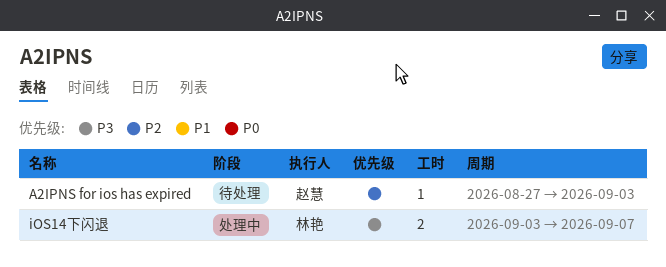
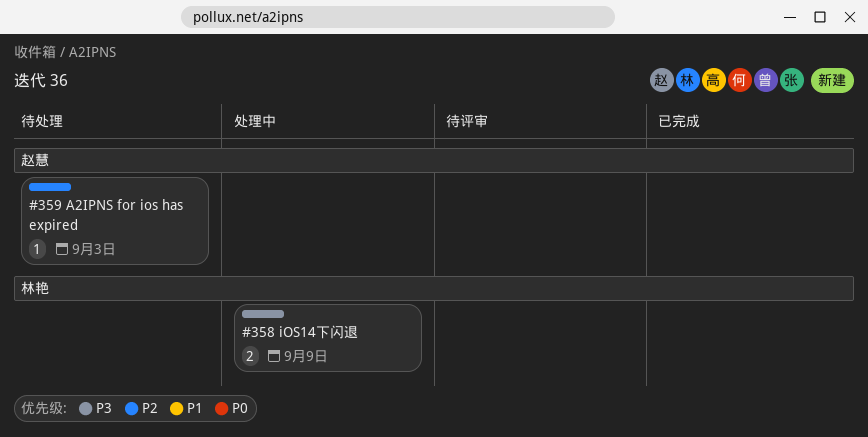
iOS14下闪退, due: Sep 7 -> Sep 9

